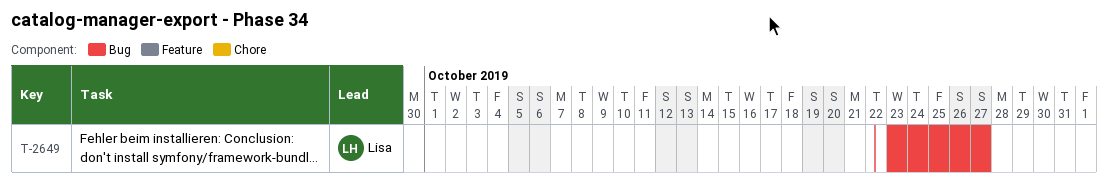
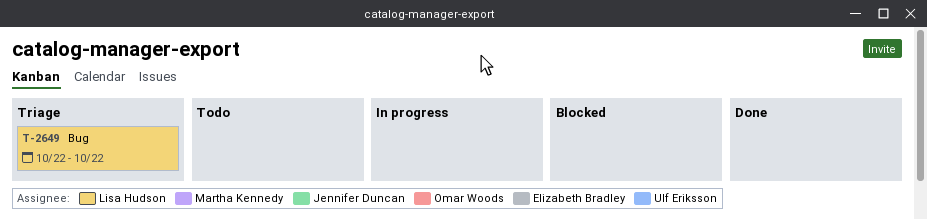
T-2649, start: Oct 23 -> Oct 22
T-2649, due: Oct 27 -> Oct 22

